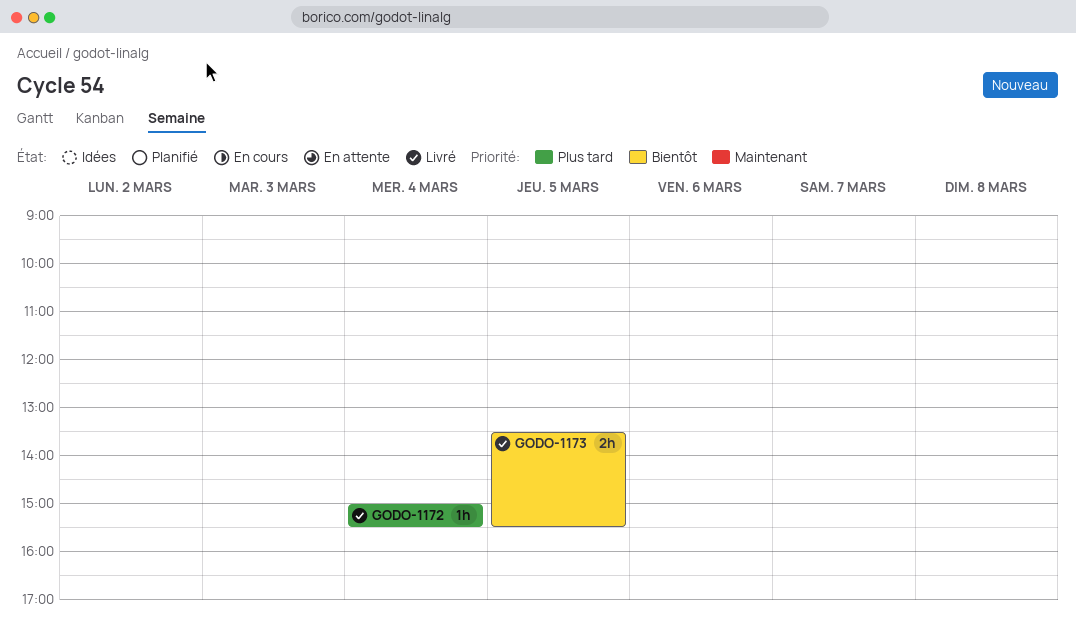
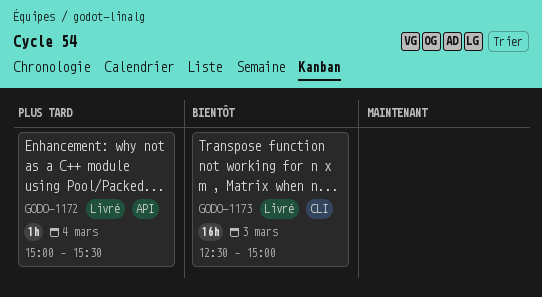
GODO-1173, estimate: 2h -> 16h
GODO-1173, day: Mar 5 -> Mar 3
GODO-1173, begins: 13:30 -> 12:30
GODO-1173, ends: 15:30 -> 15:00

